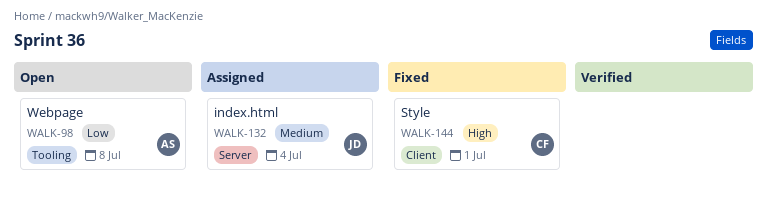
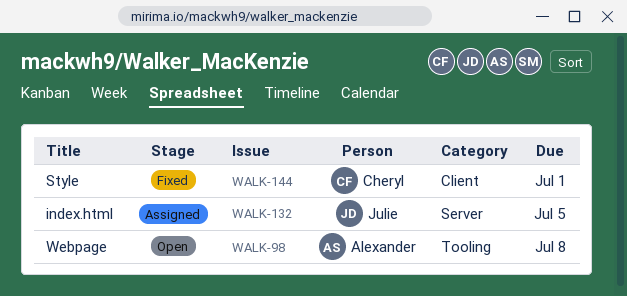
WALK-132, due: Jul 4 -> Jul 5

